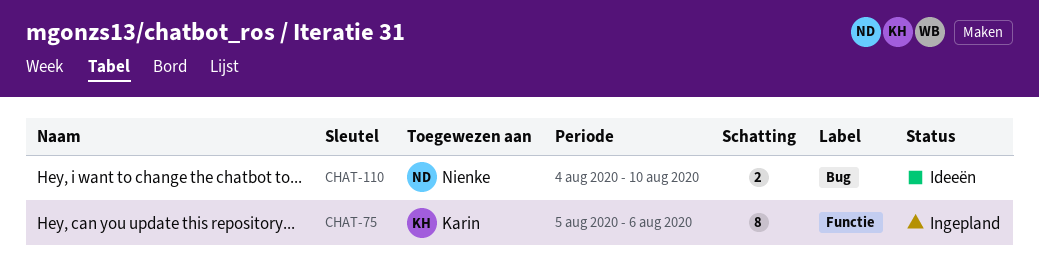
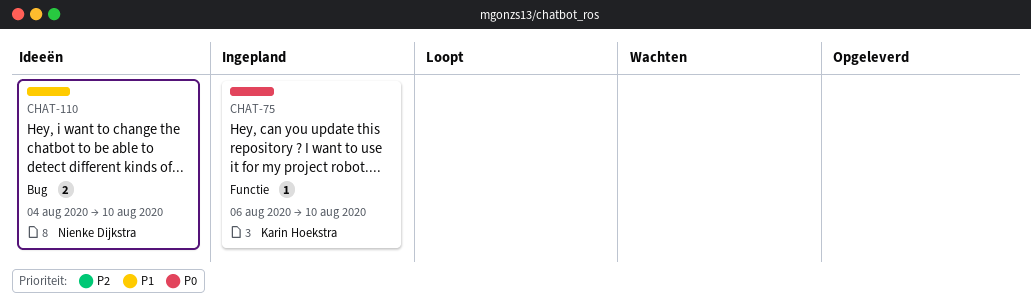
CHAT-75, estimate: 8 -> 1
CHAT-75, start: Aug 5 -> Aug 6
CHAT-75, due: Aug 6 -> Aug 10

